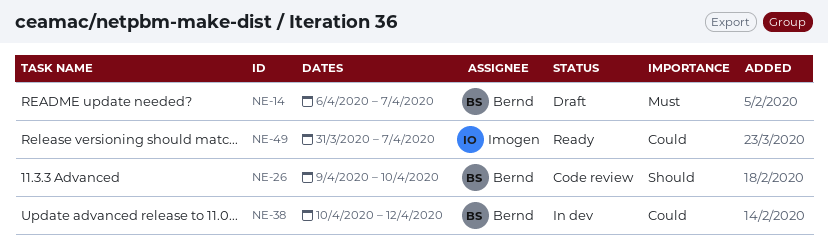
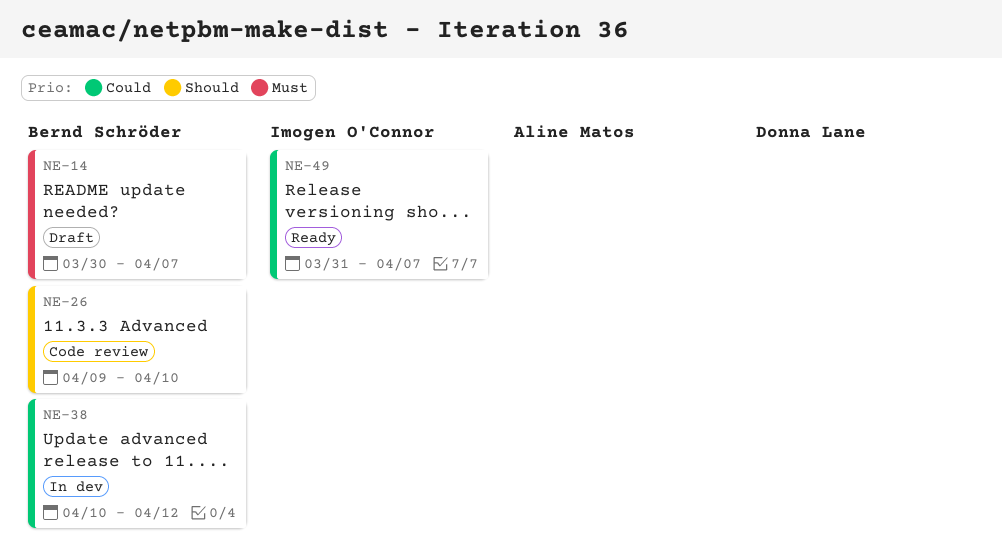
NE-14, start: Apr 6 -> Mar 30

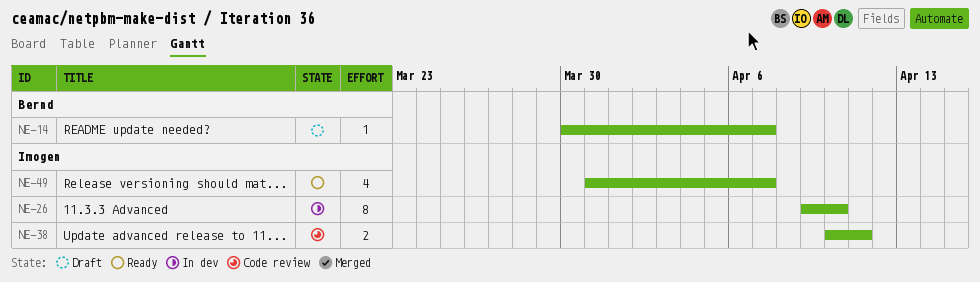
NE-26, status: Code review -> In dev
NE-26, owner: Bernd Schröder -> Imogen O'Connor
NE-38, status: In dev -> Code review
NE-38, owner: Bernd Schröder -> Imogen O'Connor
NE-38, due: Apr 12 -> Apr 11

